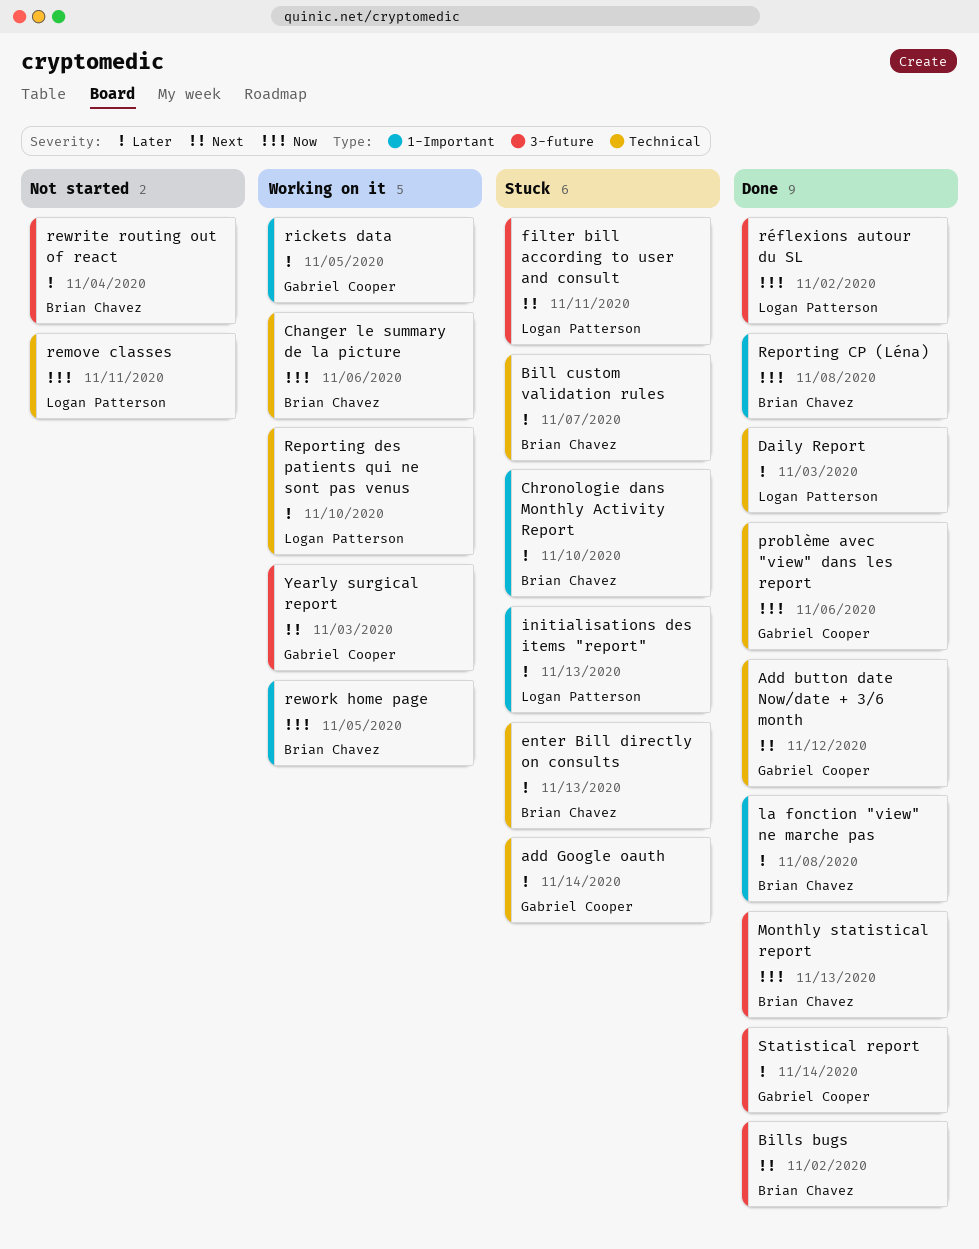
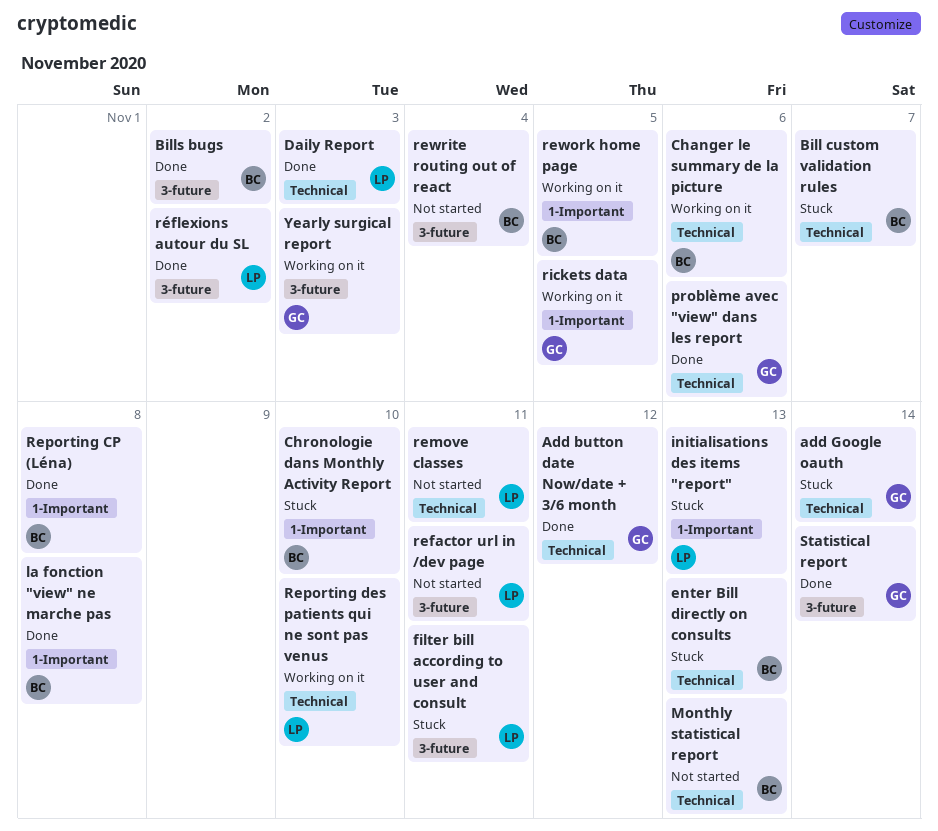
Monthly statistical report, status: Done -> Not started
Monthly statistical report, label: 3-future -> Technical
refactor url in /dev page: none -> present

